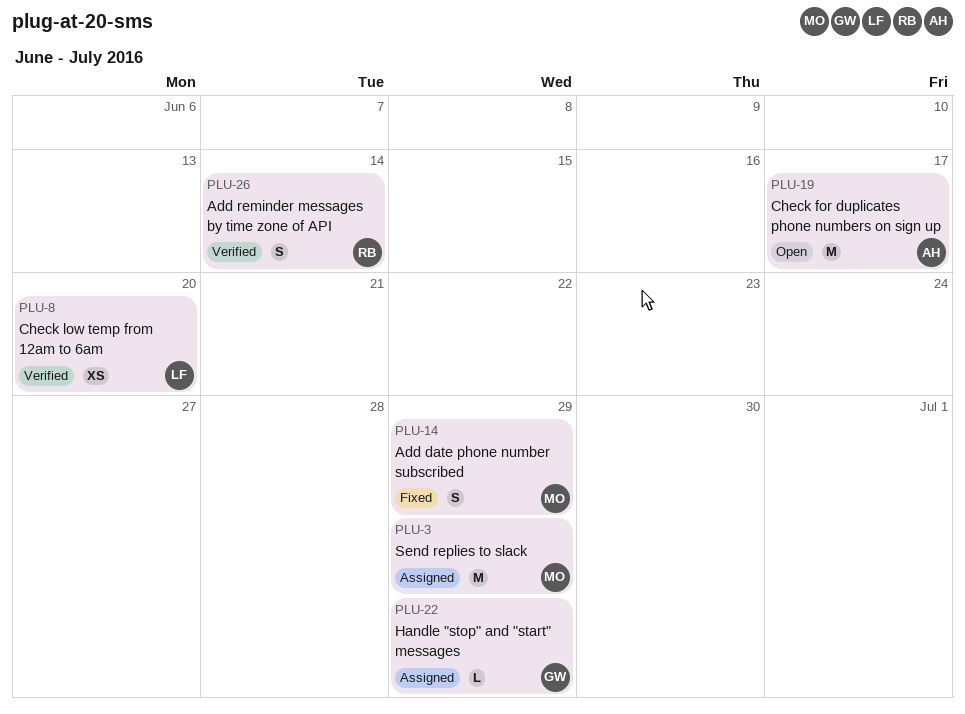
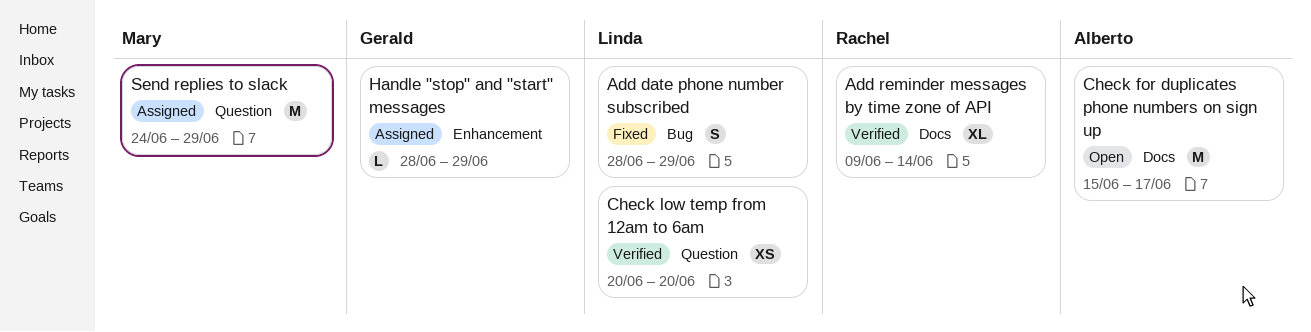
Add date phone number subscribed, owner: Mary -> Linda
Add reminder messages by time zone of API, estimate: S -> XL

